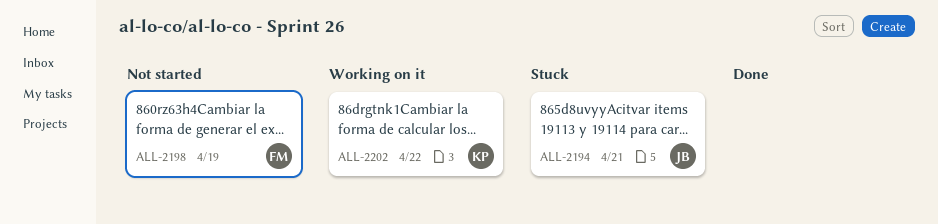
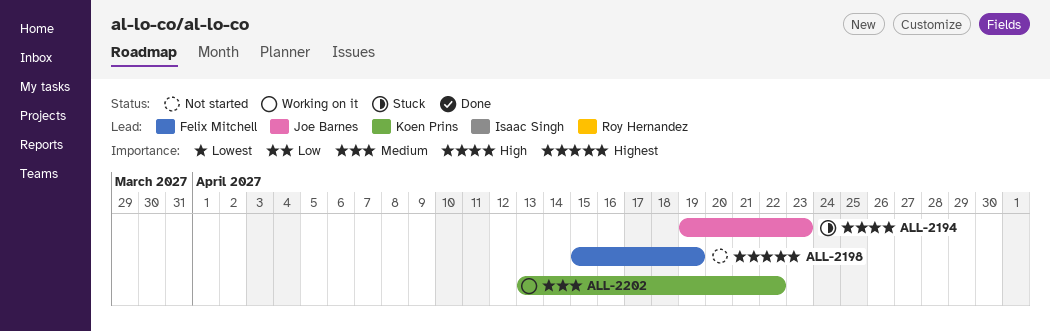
ALL-2194, due: Apr 21 -> Apr 23

